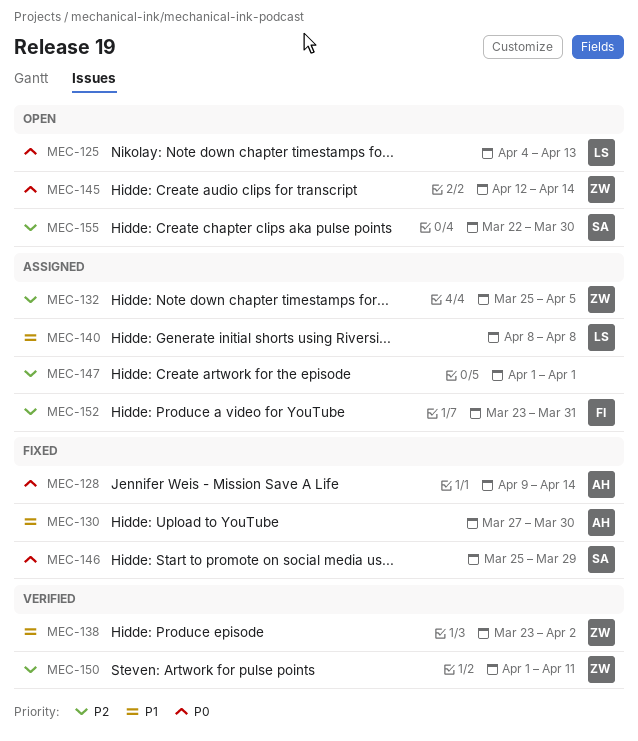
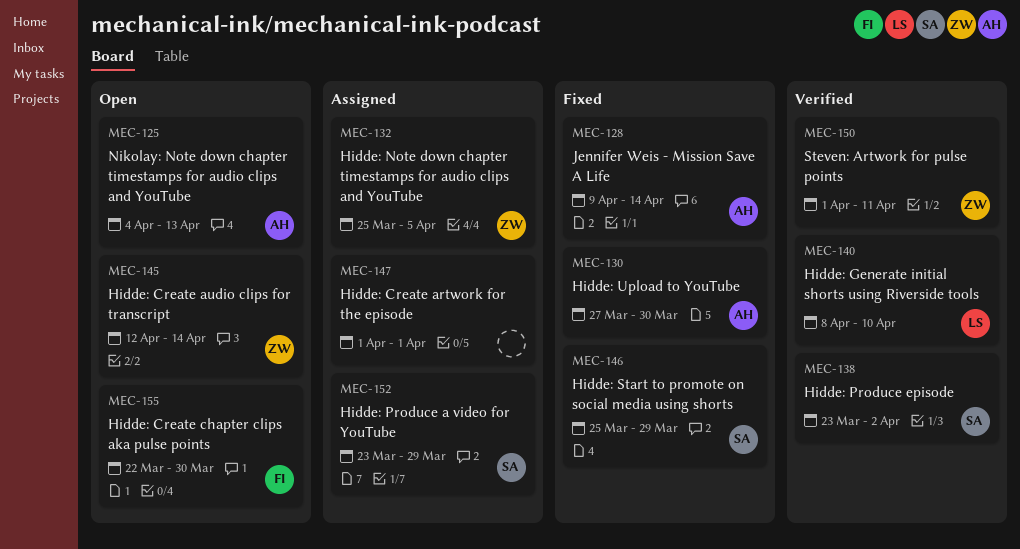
MEC-125, owner: LS -> AH
MEC-138, owner: ZW -> SA
MEC-140, status: Assigned -> Verified
MEC-140, due: Apr 8 -> Apr 10
MEC-152, owner: FI -> SA
MEC-152, due: Mar 31 -> Mar 29
MEC-155, owner: SA -> FI

